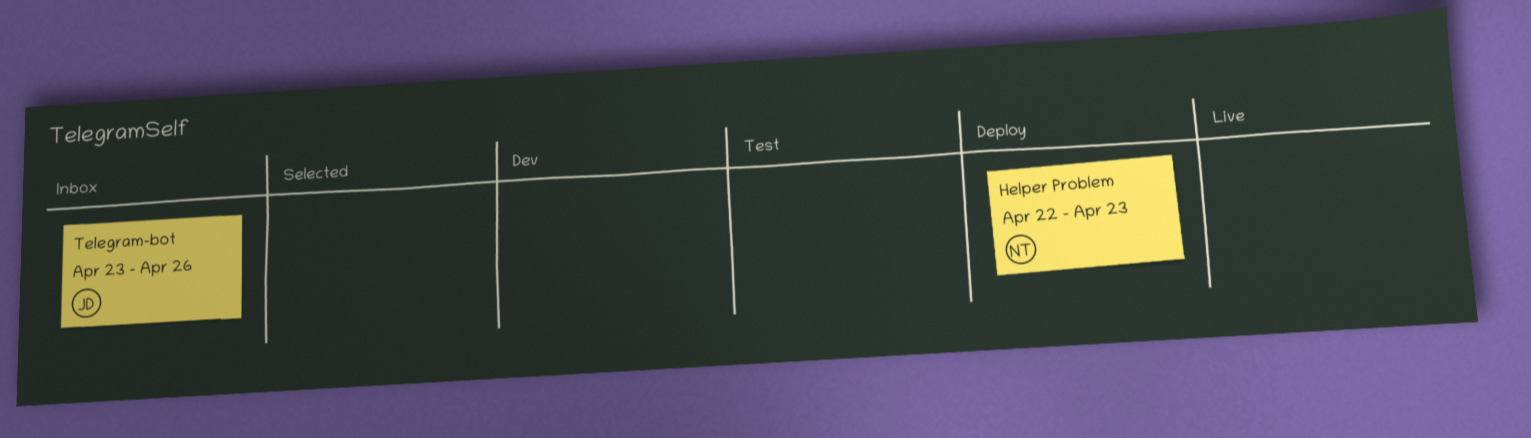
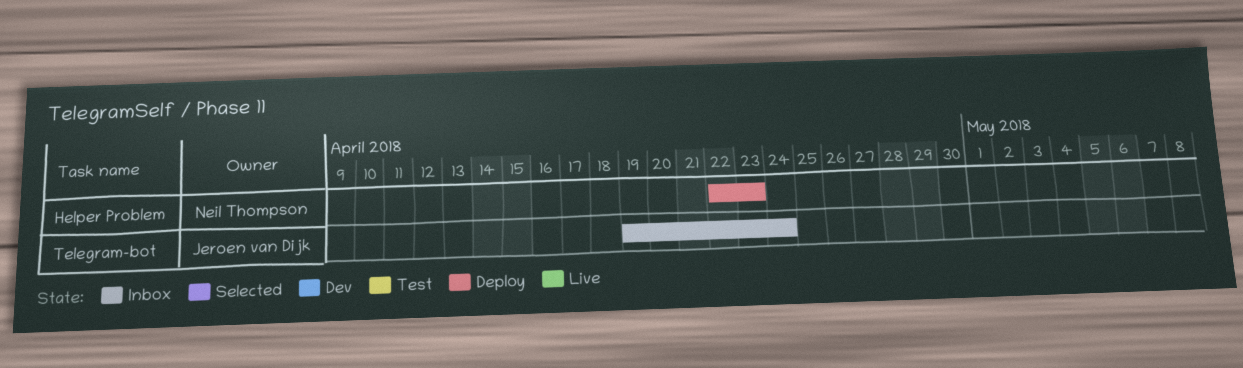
Telegram-bot, start: Apr 23 -> Apr 19
Telegram-bot, due: Apr 26 -> Apr 24

